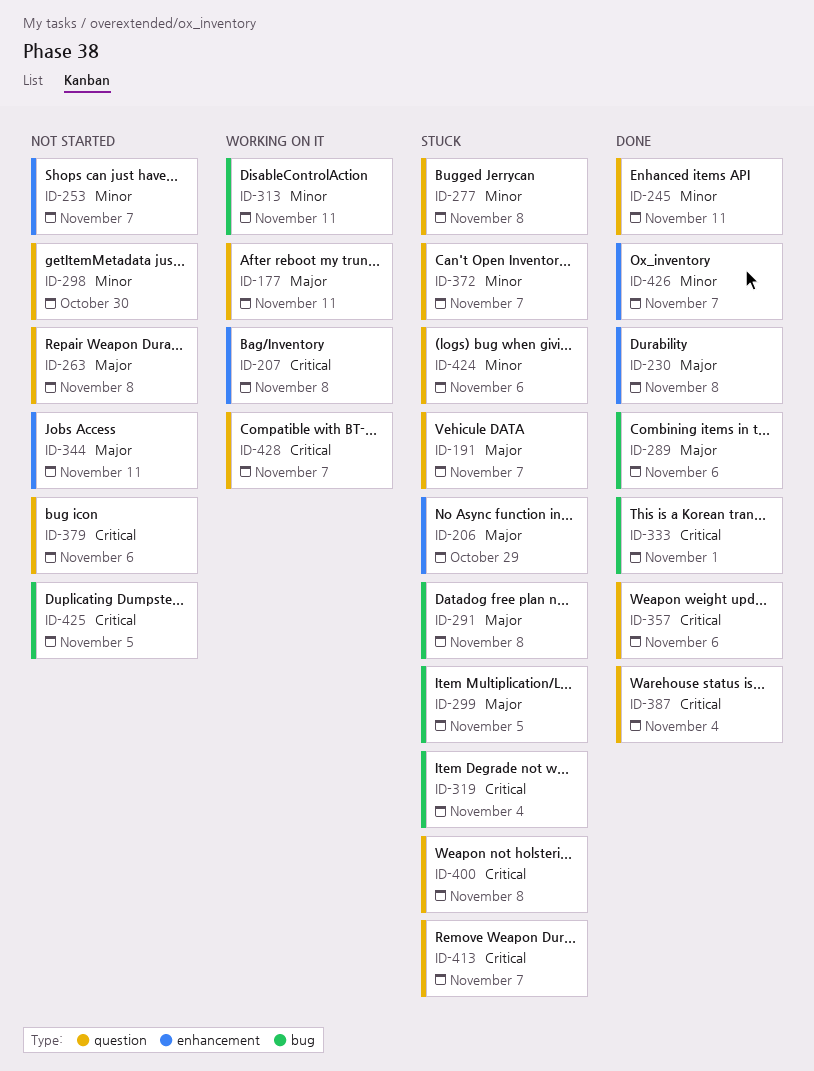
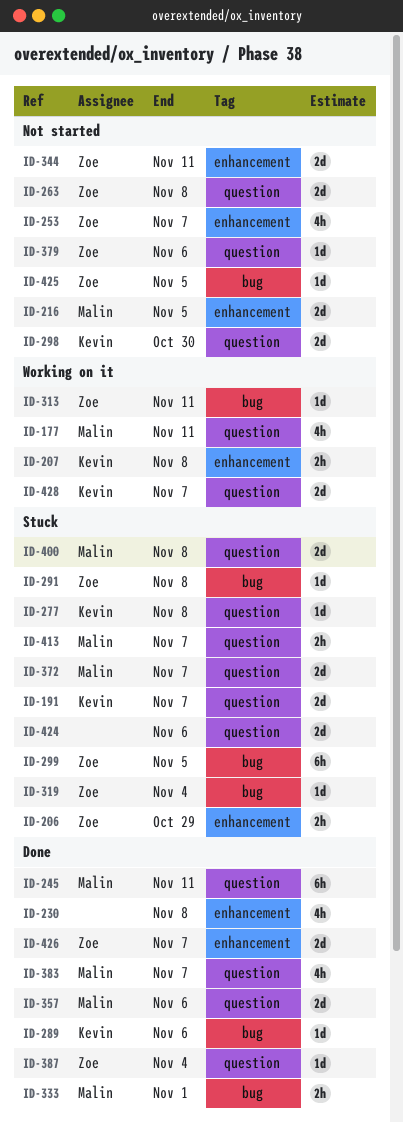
ID-216: none -> present
ID-383: none -> present

